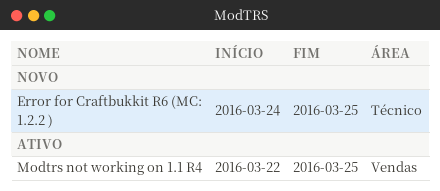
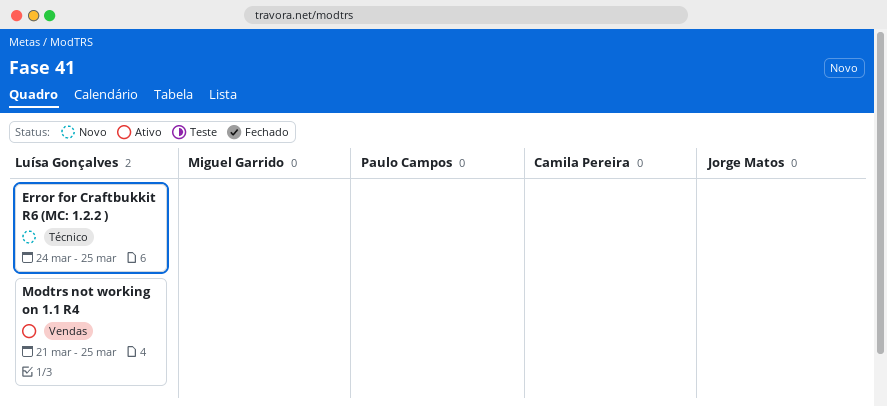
Modtrs not working on 1.1 R4, start: Mar 22 -> Mar 21

